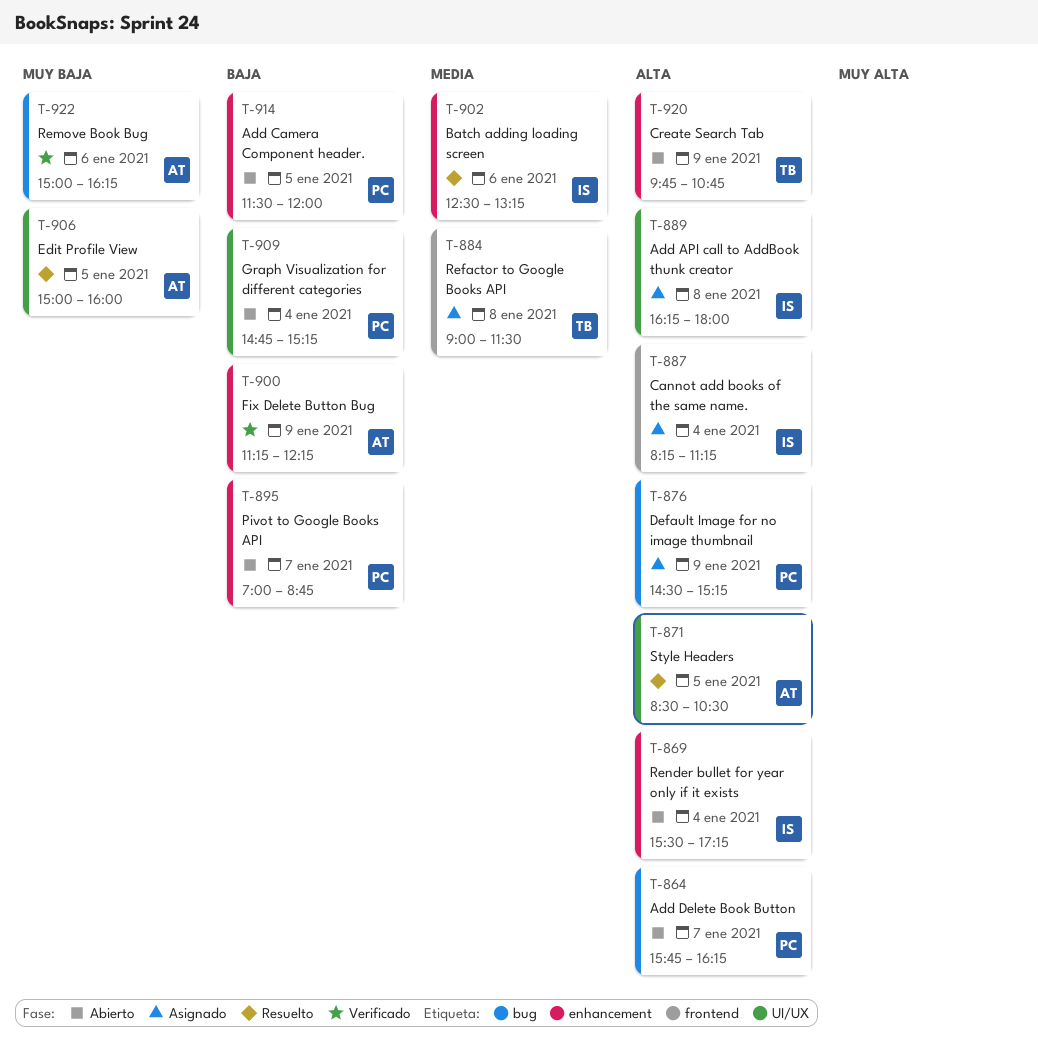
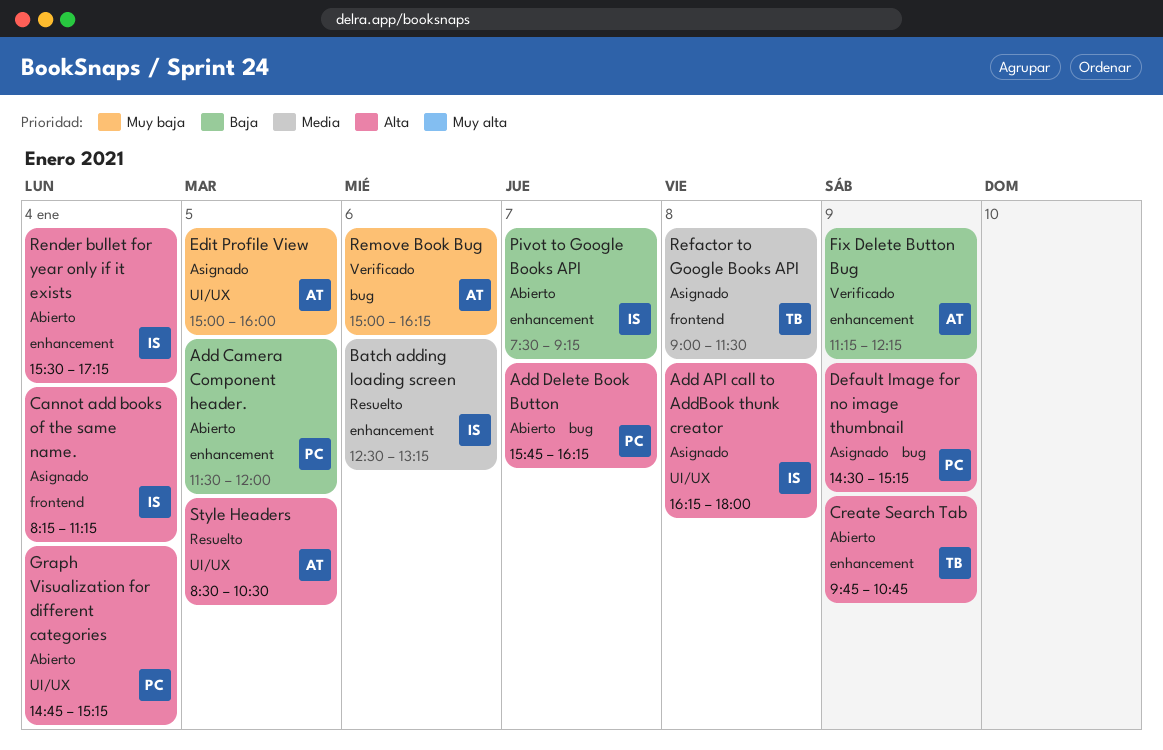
Edit Profile View, status: Resuelto -> Asignado
Graph Visualization for different categories, priority: Baja -> Alta
Pivot to Google Books API, owner: PC -> IS
Pivot to Google Books API, begins: 07:00 -> 07:30
Pivot to Google Books API, ends: 08:45 -> 09:15

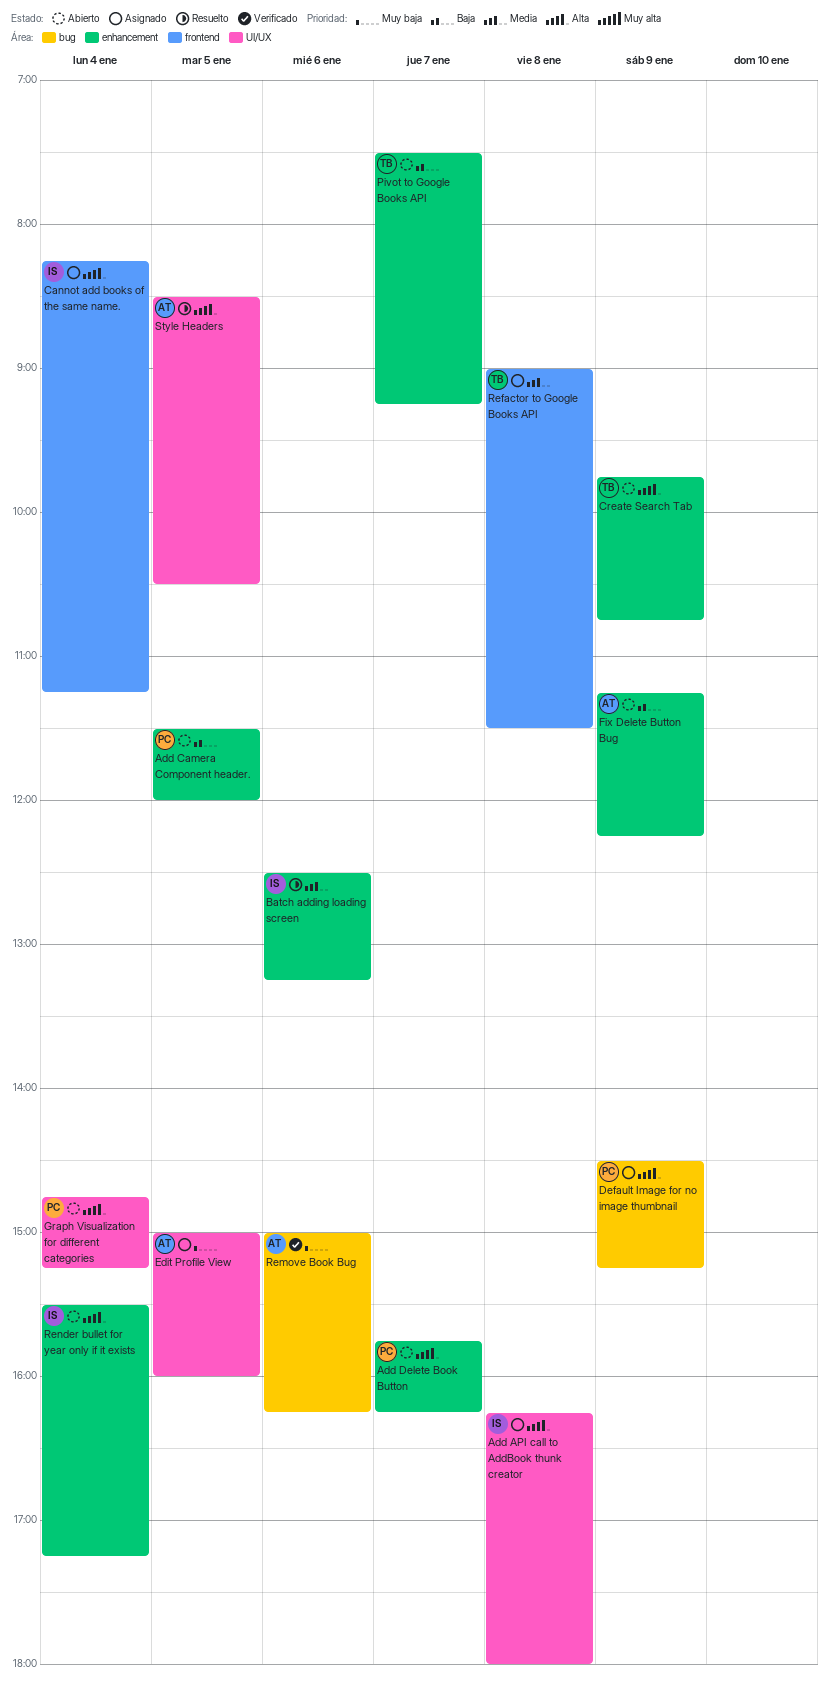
Add Delete Book Button, label: bug -> enhancement
Fix Delete Button Bug, status: Verificado -> Abierto
Pivot to Google Books API, owner: IS -> TB

